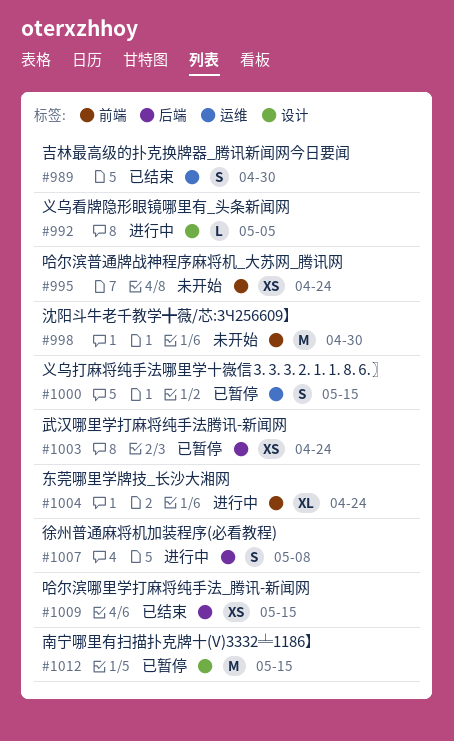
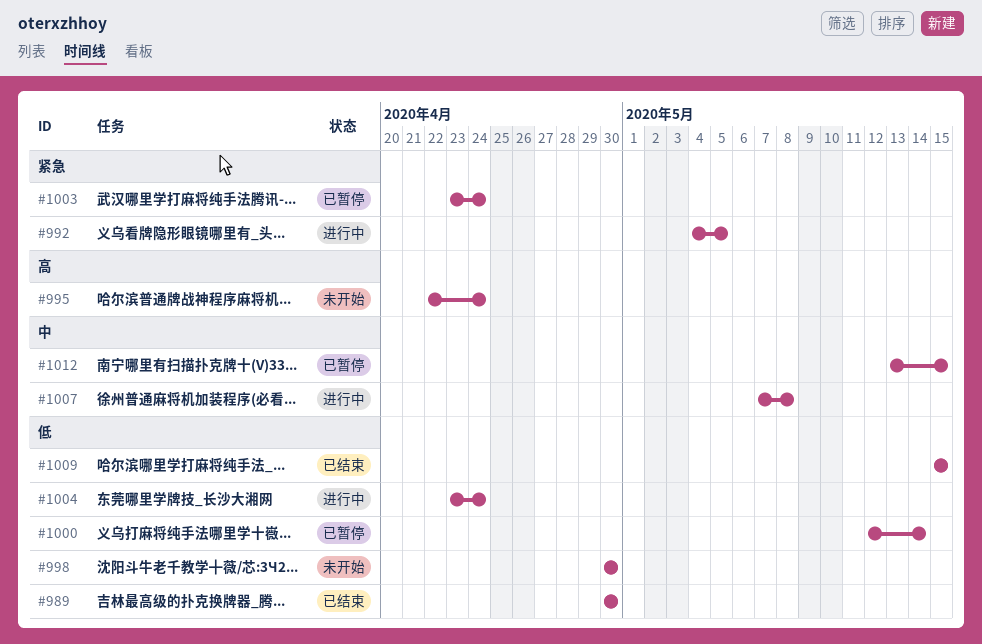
#1000, due: May 15 -> May 14

